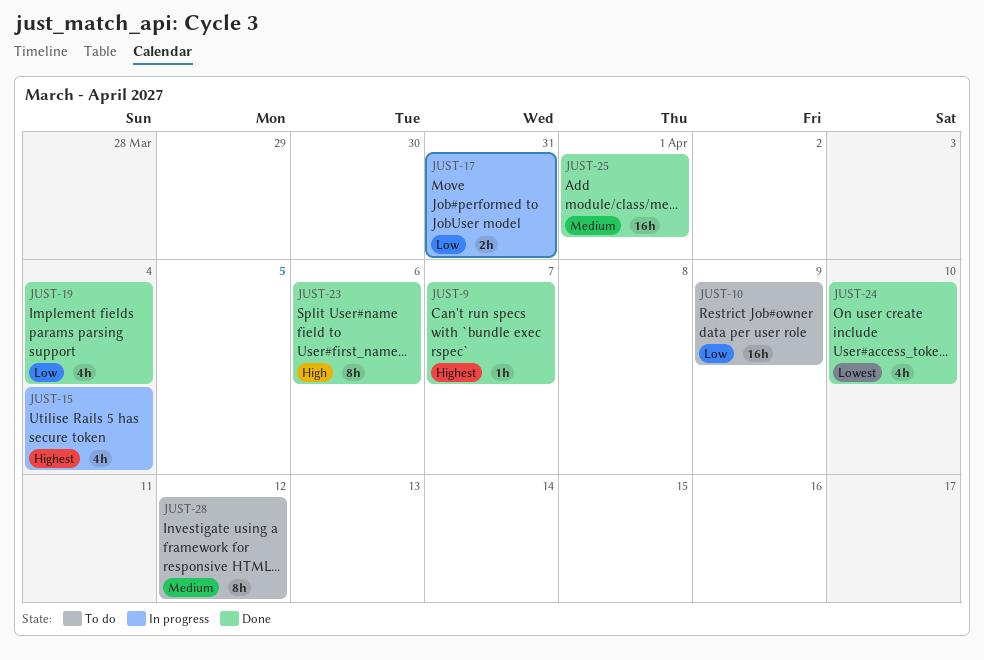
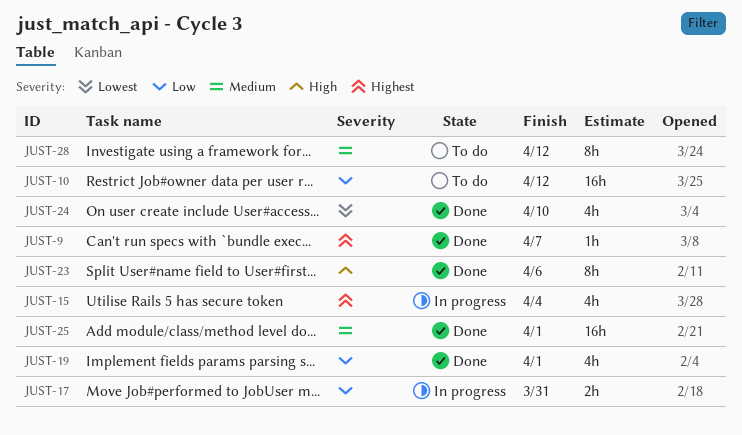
JUST-10, due: Apr 9 -> Apr 12
JUST-19, due: Apr 4 -> Apr 1

